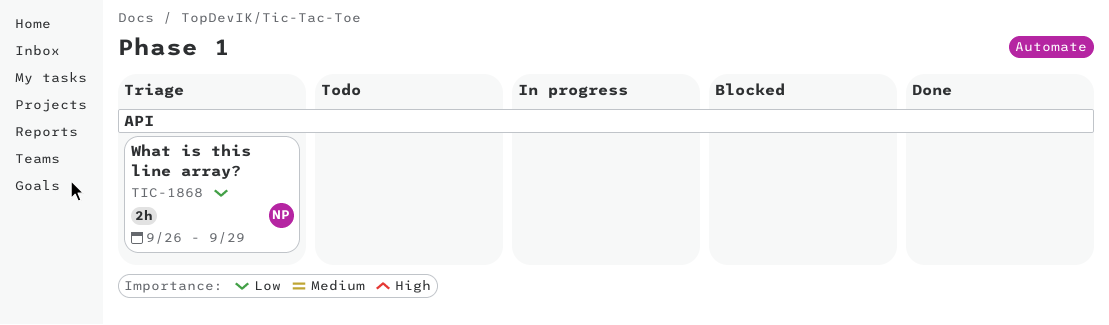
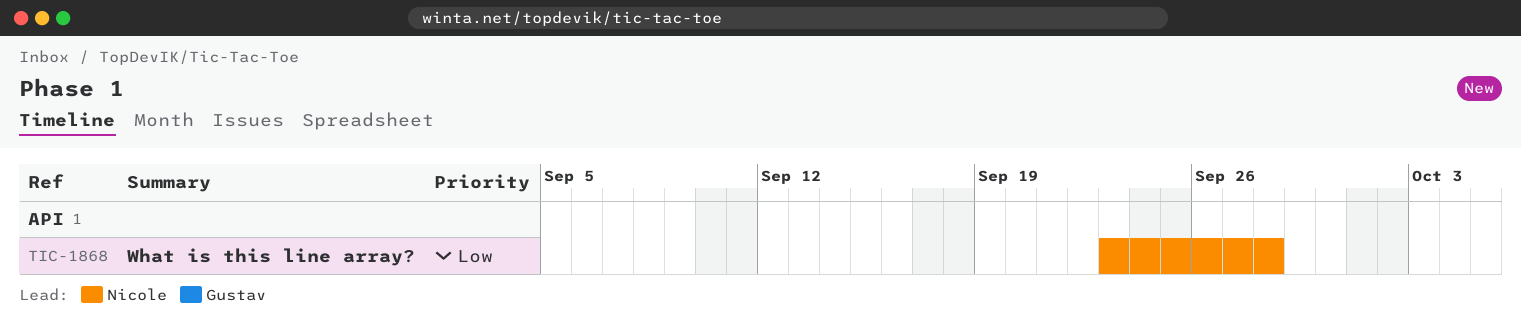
TIC-1868, start: Sep 26 -> Sep 23
TIC-1868, due: Sep 29 -> Sep 28

